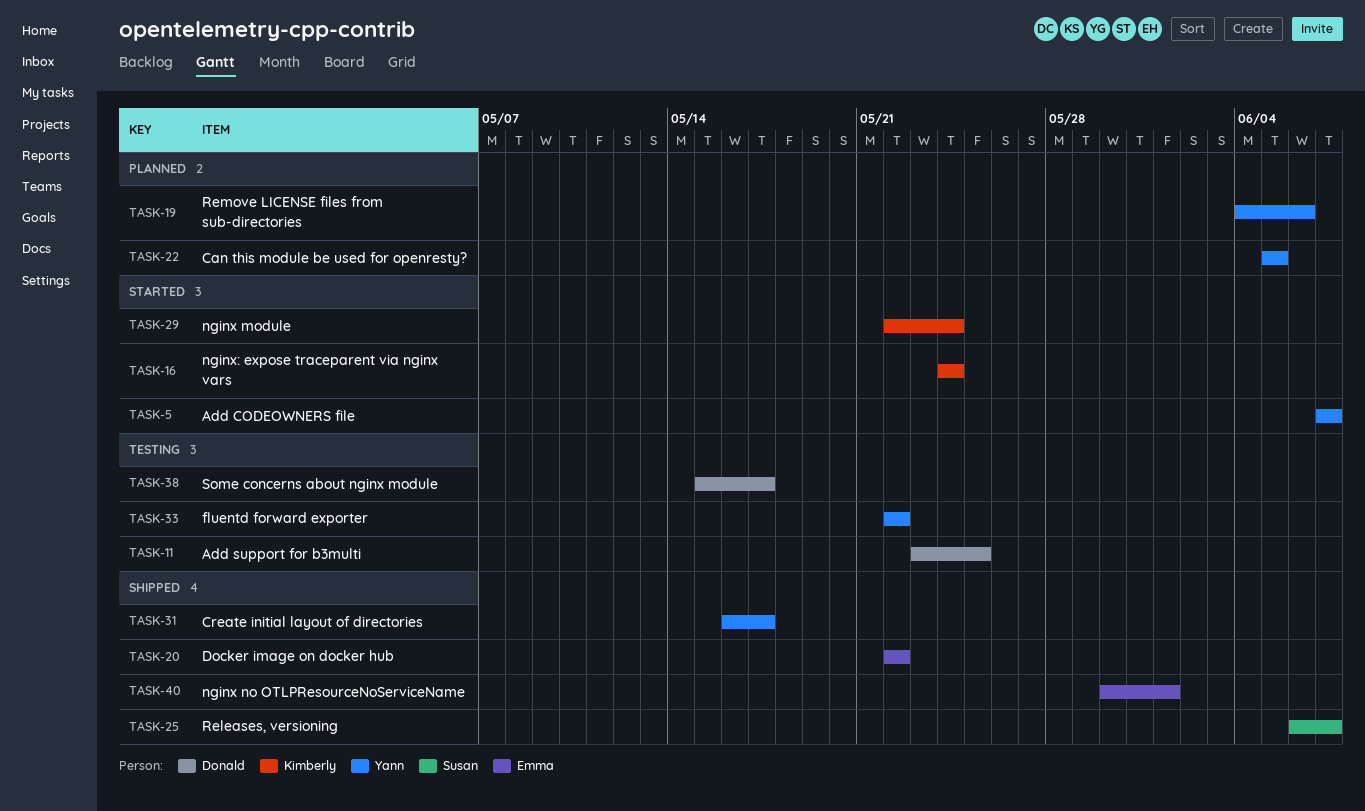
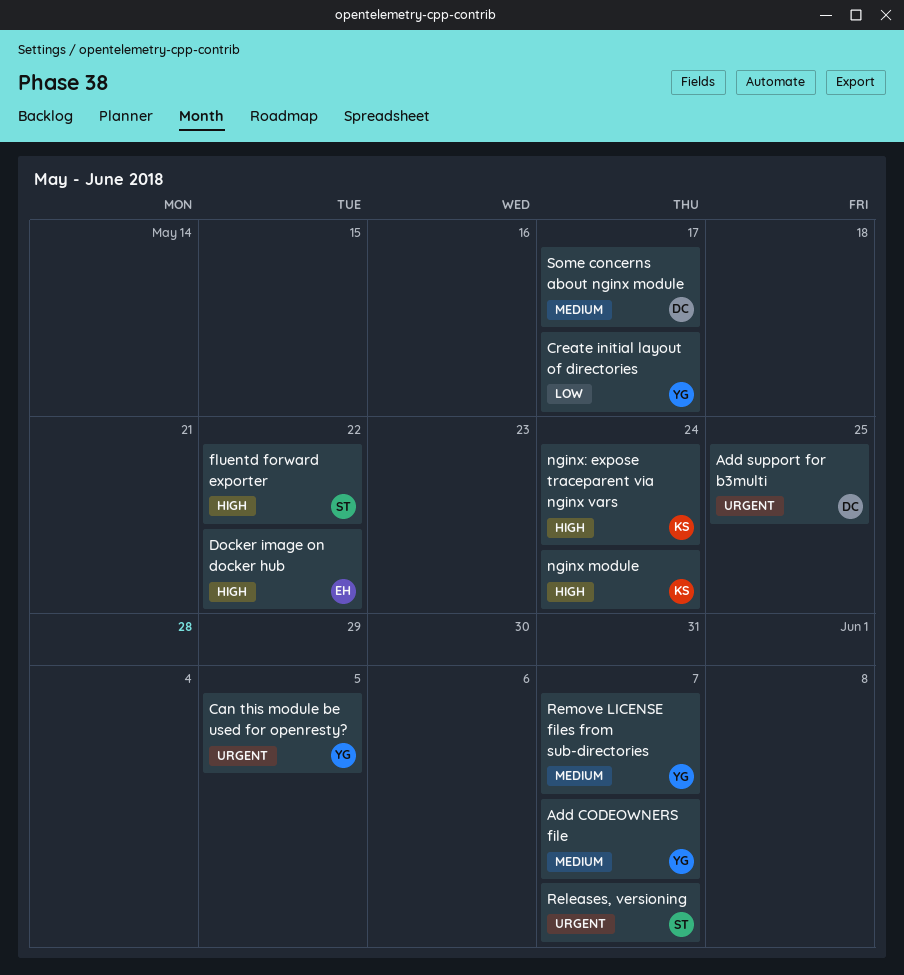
fluentd forward exporter, owner: Yann -> Susan
nginx no OTLPResourceNoServiceName: present -> none
Remove LICENSE files from sub-directories, due: Jun 6 -> Jun 7

